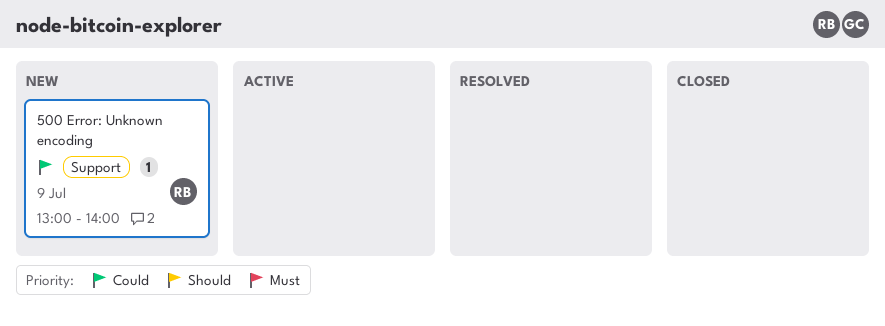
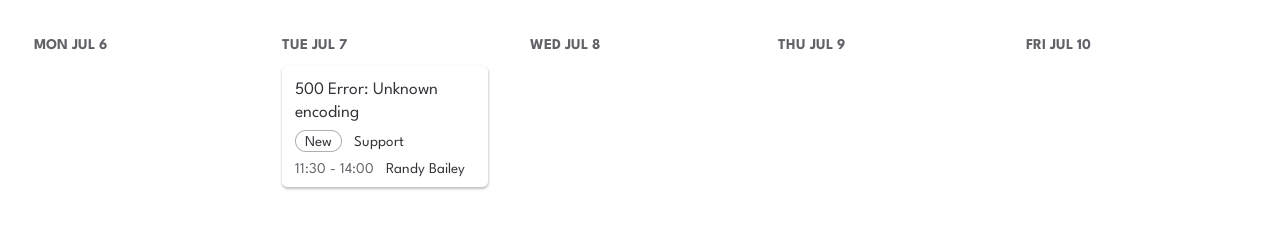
500 Error: Unknown encoding, day: Jul 9 -> Jul 7
500 Error: Unknown encoding, begins: 13:00 -> 11:30

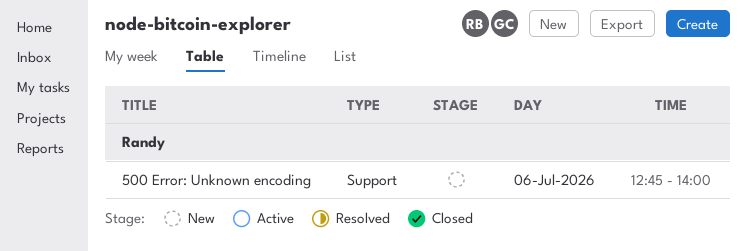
500 Error: Unknown encoding, day: Jul 7 -> Jul 6
500 Error: Unknown encoding, begins: 11:30 -> 12:45

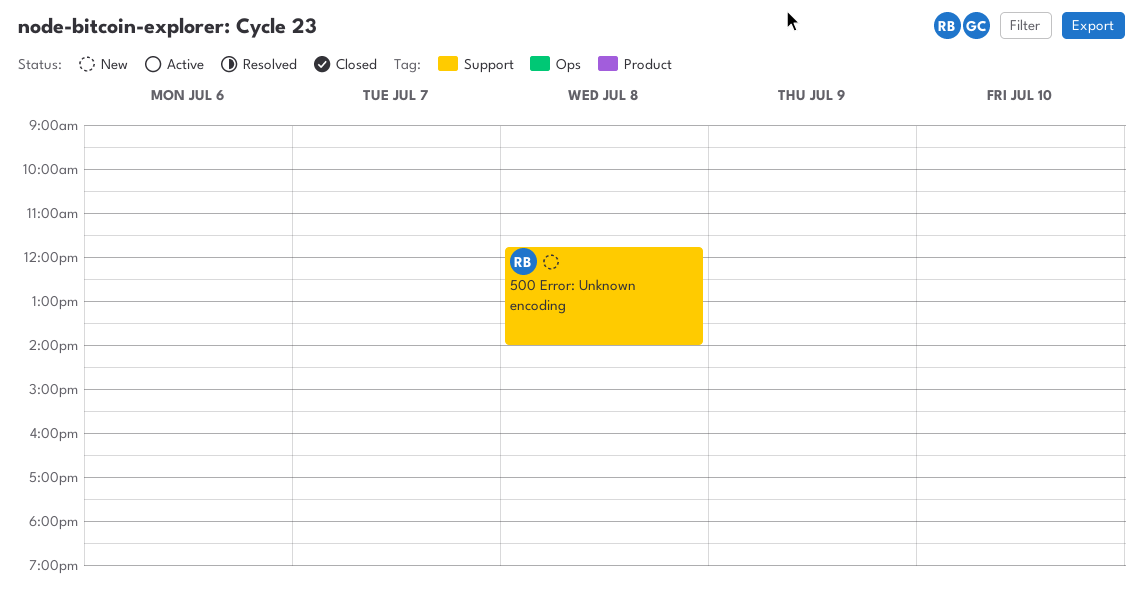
500 Error: Unknown encoding, day: Jul 6 -> Jul 8
500 Error: Unknown encoding, begins: 12:45 -> 11:45

